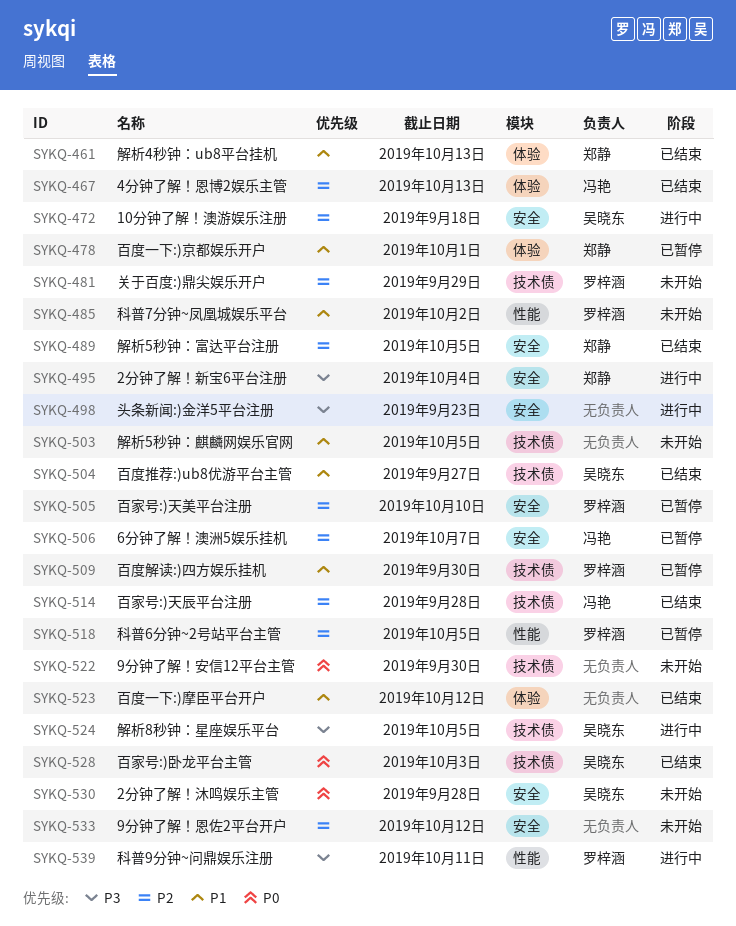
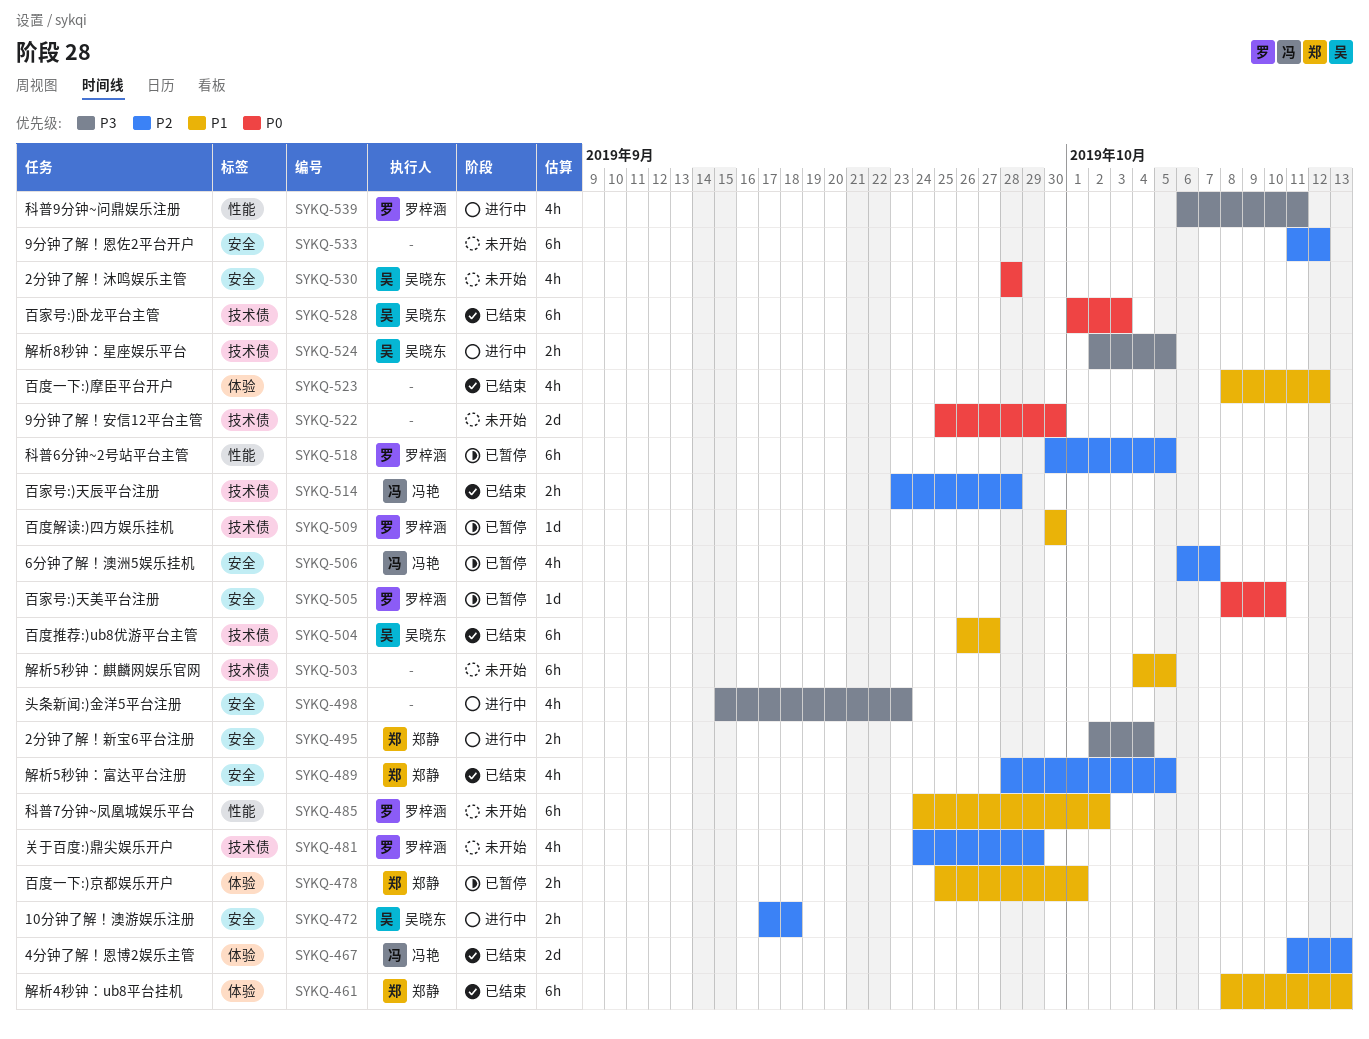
SYKQ-505, priority: P2 -> P0

